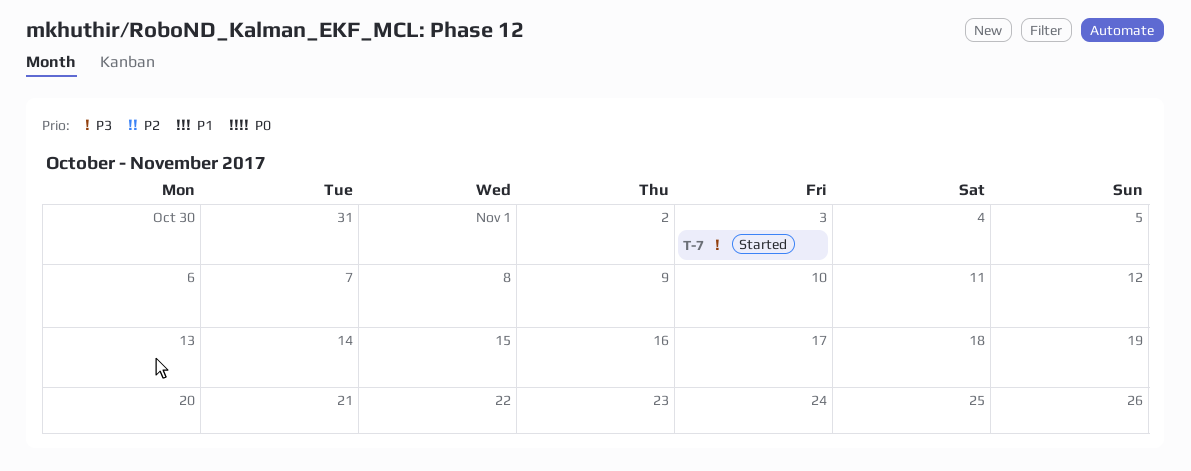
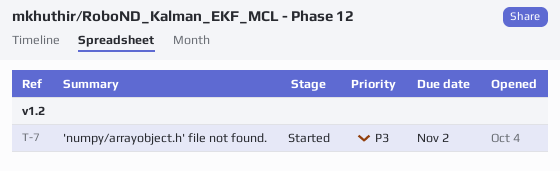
T-7, due: Nov 3 -> Nov 2

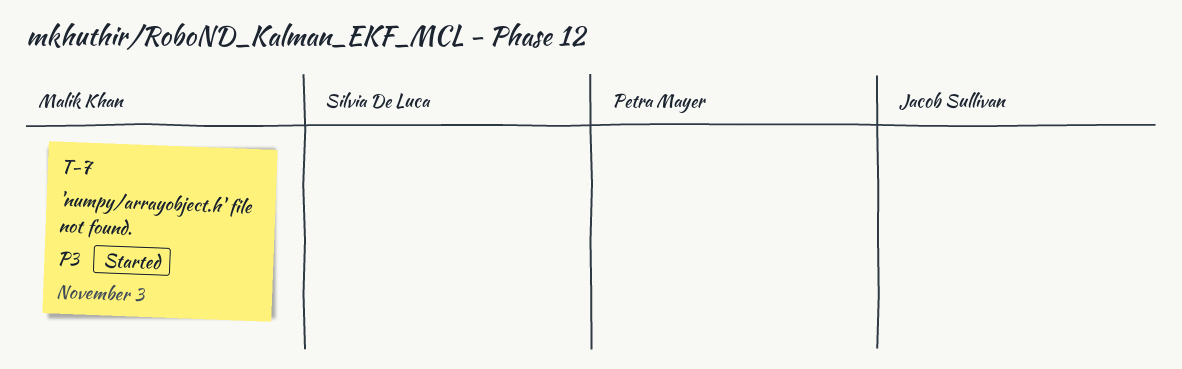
T-7, due: Nov 2 -> Nov 3

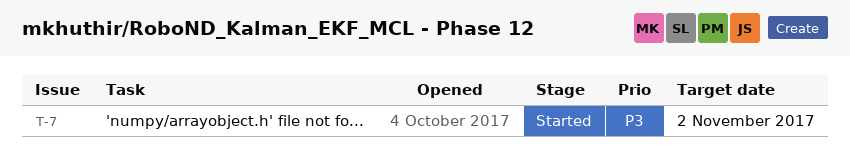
T-7, due: Nov 3 -> Nov 2

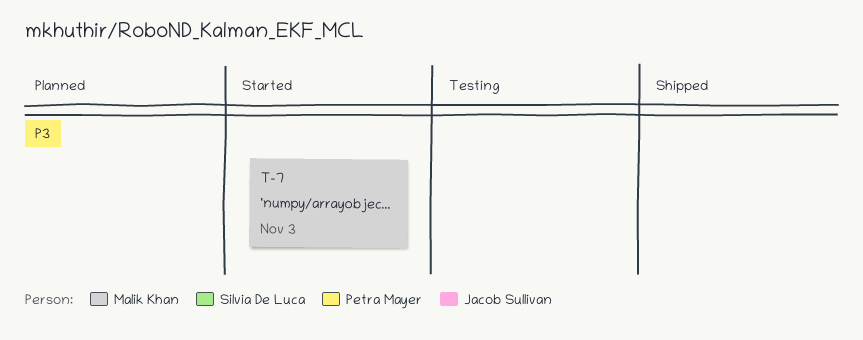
T-7, due: Nov 2 -> Nov 3

